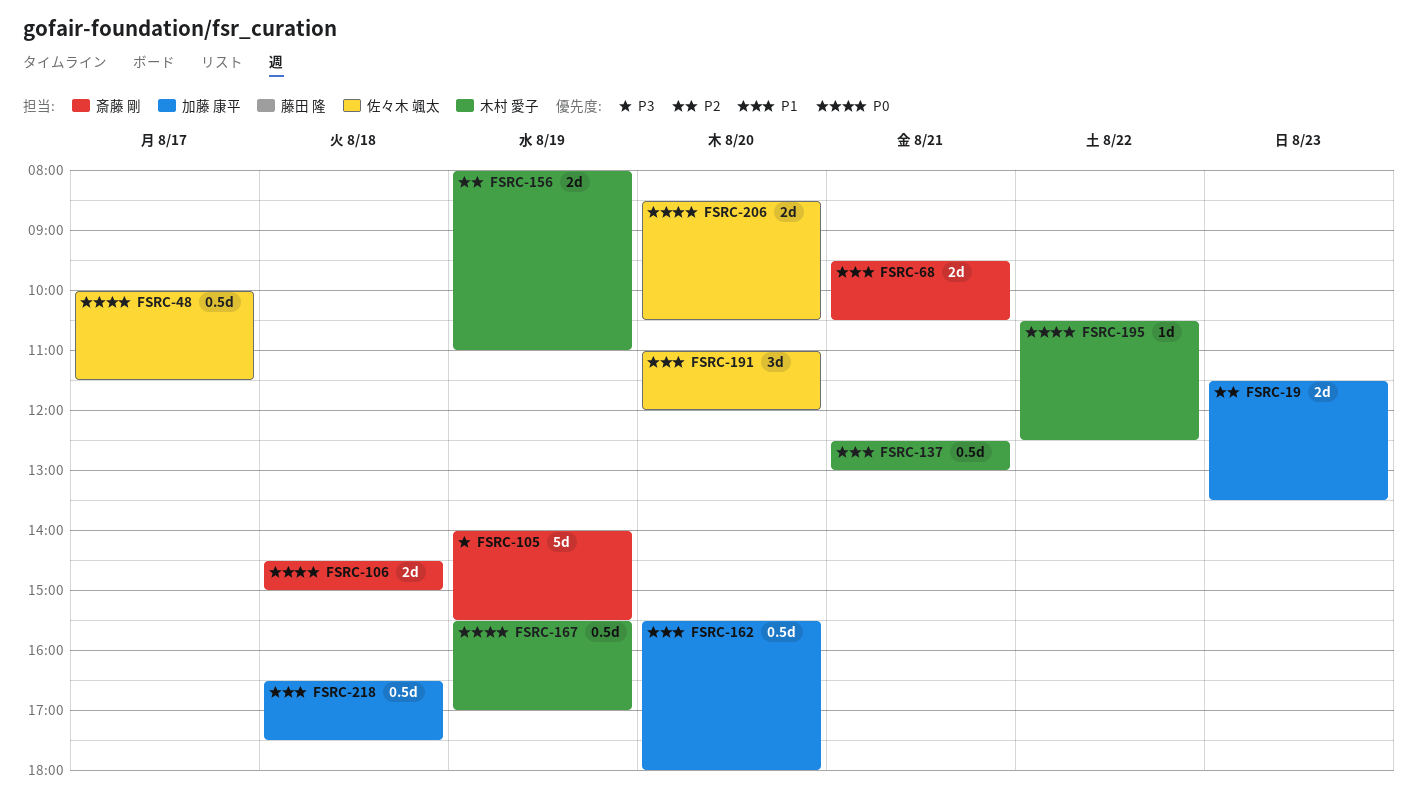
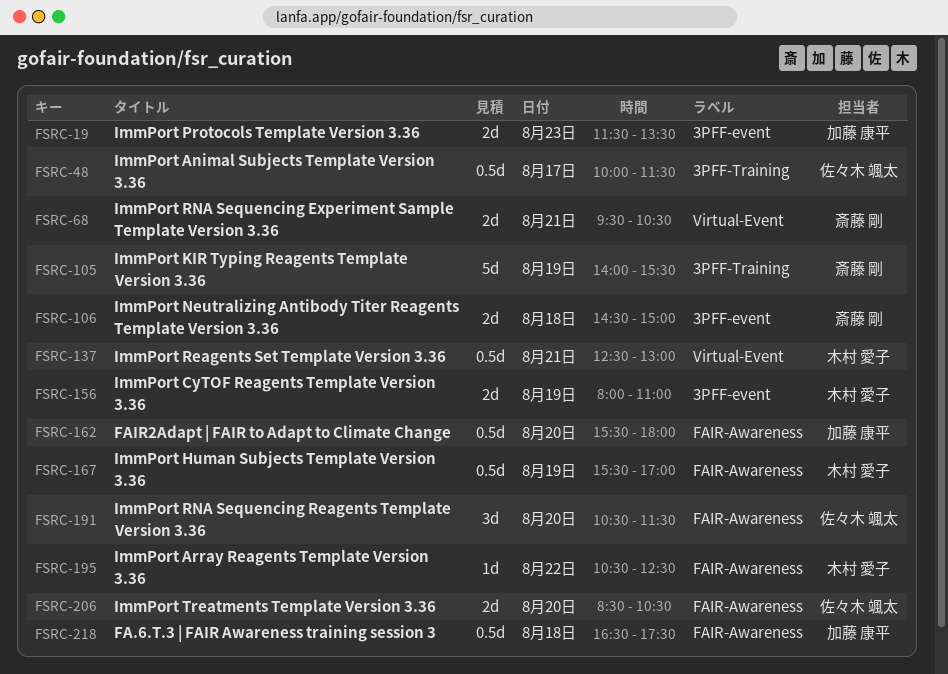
FSRC-191, begins: 11:00 -> 10:30
FSRC-191, ends: 12:00 -> 11:30

